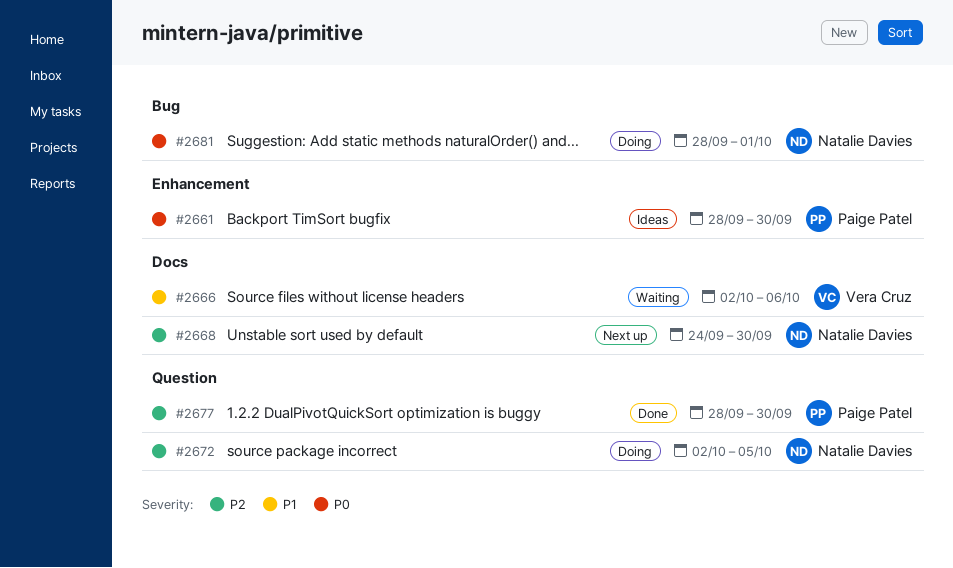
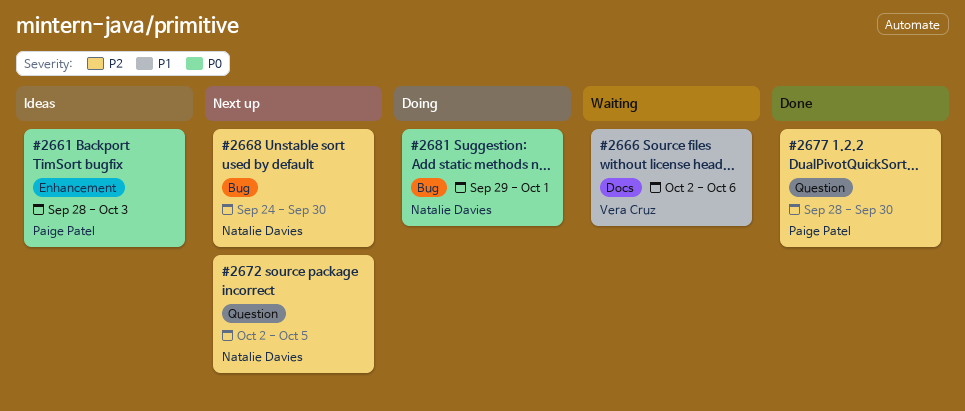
#2661, due: Sep 30 -> Oct 3
#2668, label: Docs -> Bug
#2672, status: Doing -> Next up
#2681, start: Sep 28 -> Sep 29

